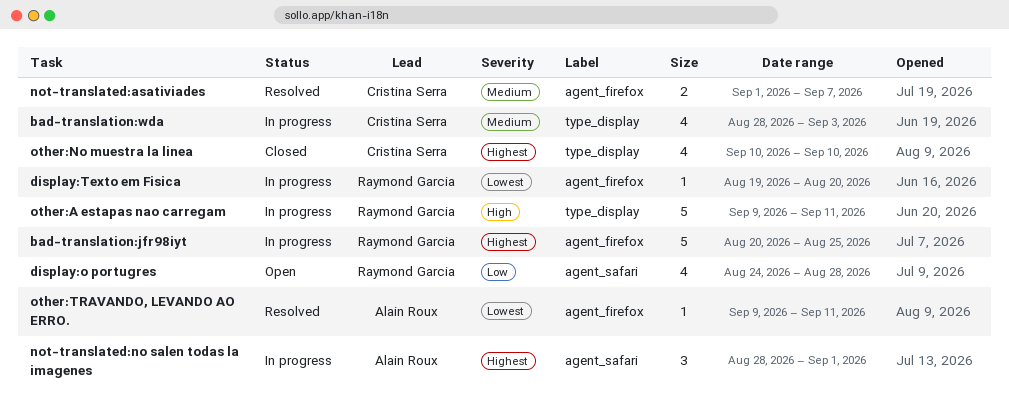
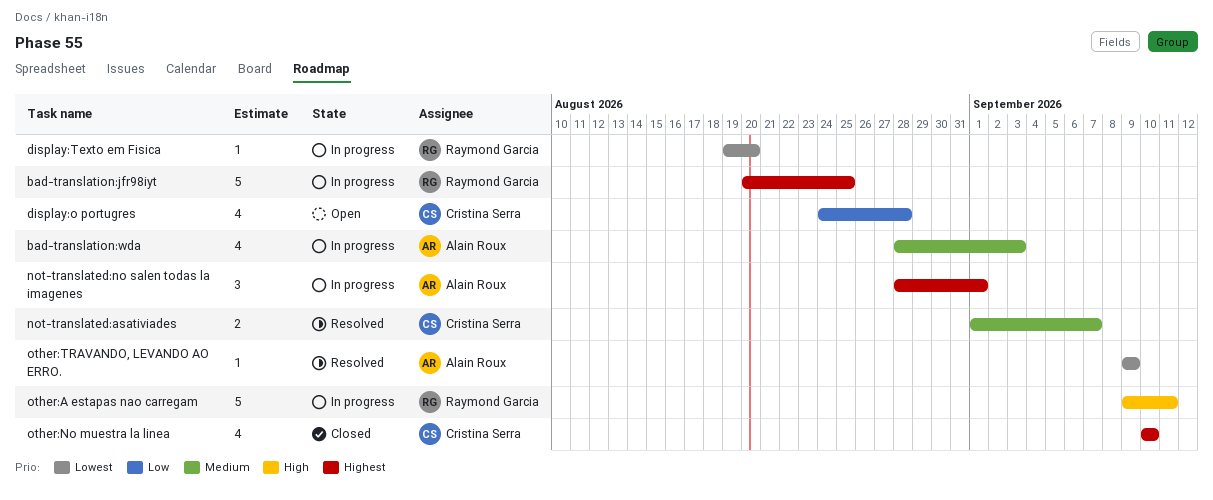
bad-translation:wda, owner: Cristina Serra -> Alain Roux
display:o portugres, owner: Raymond Garcia -> Cristina Serra
other:TRAVANDO, LEVANDO AO ERRO., due: Sep 11 -> Sep 9

